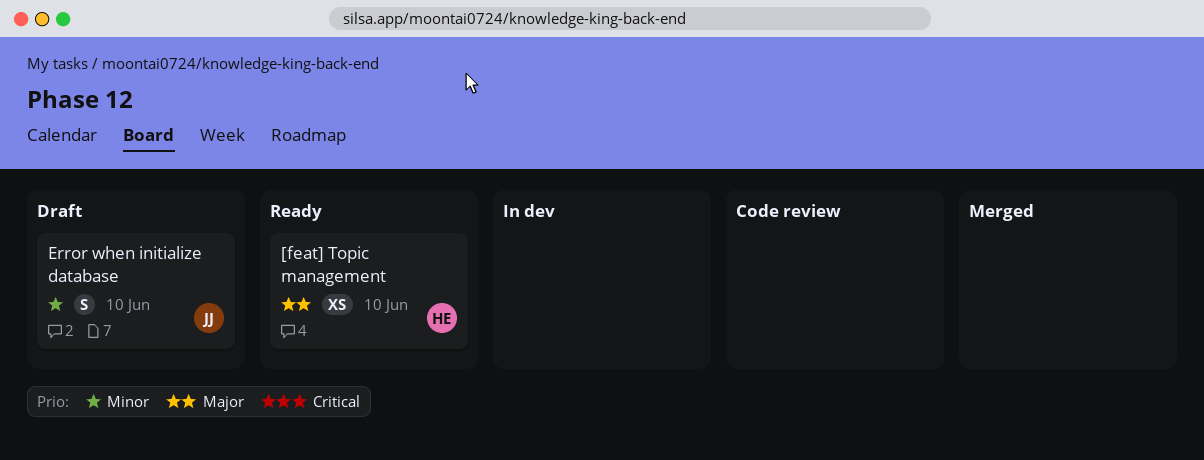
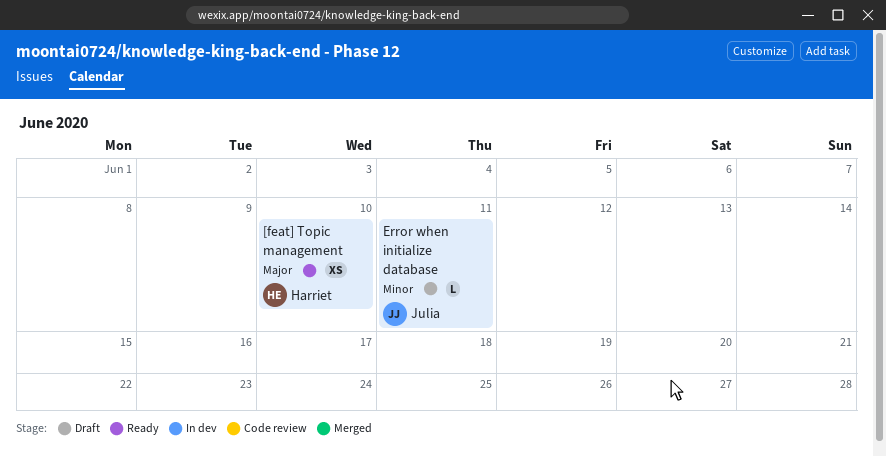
Error when initialize database, estimate: S -> L
Error when initialize database, due: Jun 10 -> Jun 11

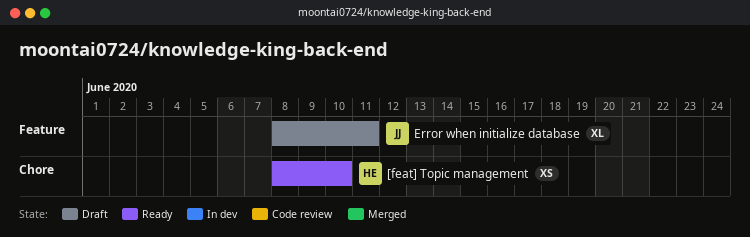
Error when initialize database, estimate: L -> XL

